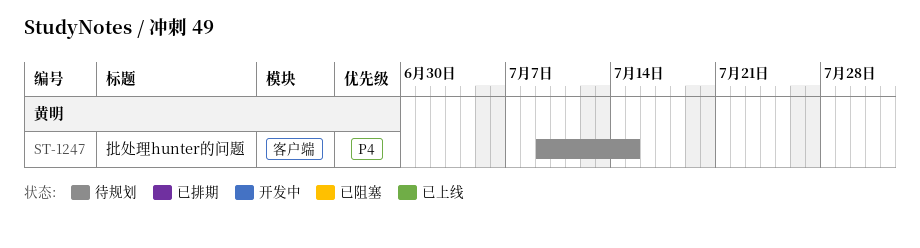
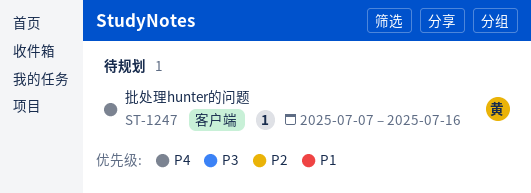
ST-1247, start: Jul 9 -> Jul 7
ST-1247, due: Jul 15 -> Jul 16

